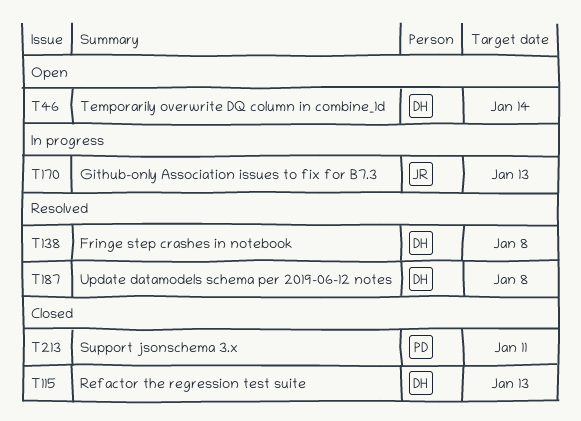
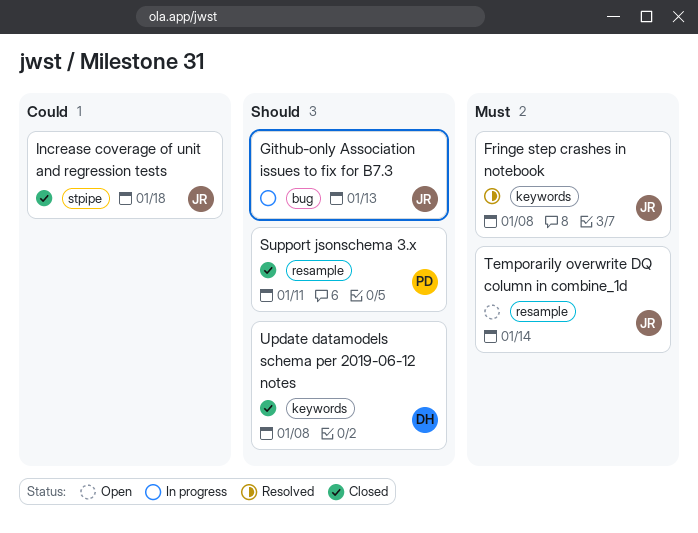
Fringe step crashes in notebook, owner: DH -> JR
Increase coverage of unit and regression tests: none -> present
Refactor the regression test suite: present -> none
Temporarily overwrite DQ column in combine_1d, owner: DH -> JR
Update datamodels schema per 2019-06-12 notes, status: Resolved -> Closed

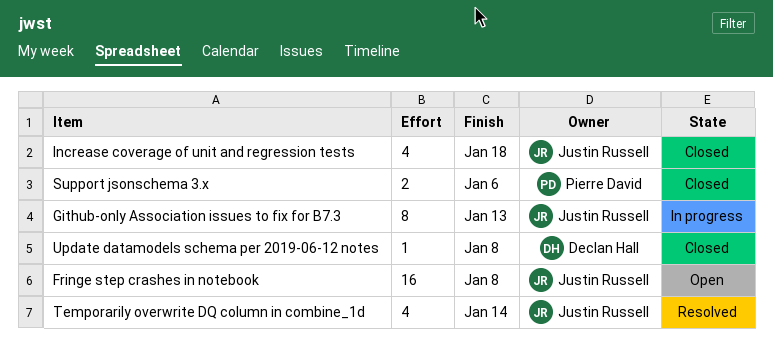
Fringe step crashes in notebook, status: Resolved -> Open
Support jsonschema 3.x, due: Jan 11 -> Jan 6
Temporarily overwrite DQ column in combine_1d, status: Open -> Resolved

